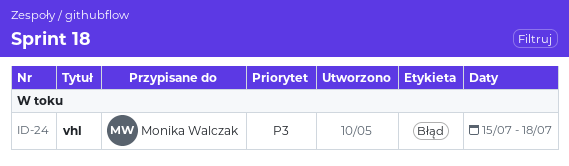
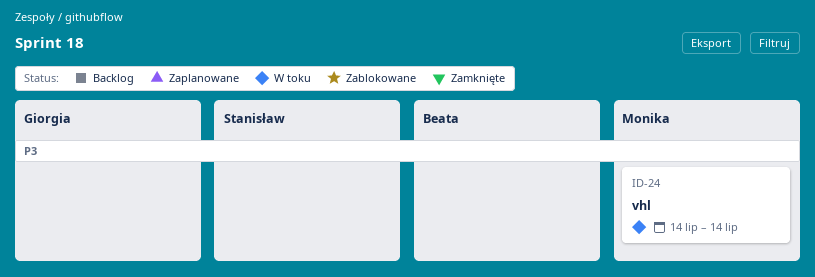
ID-24, start: Jul 15 -> Jul 14
ID-24, due: Jul 18 -> Jul 14

